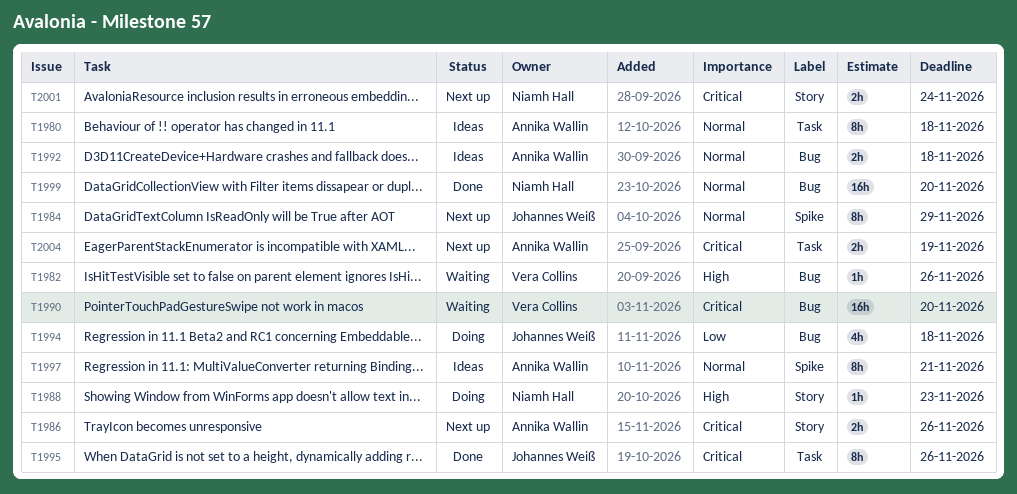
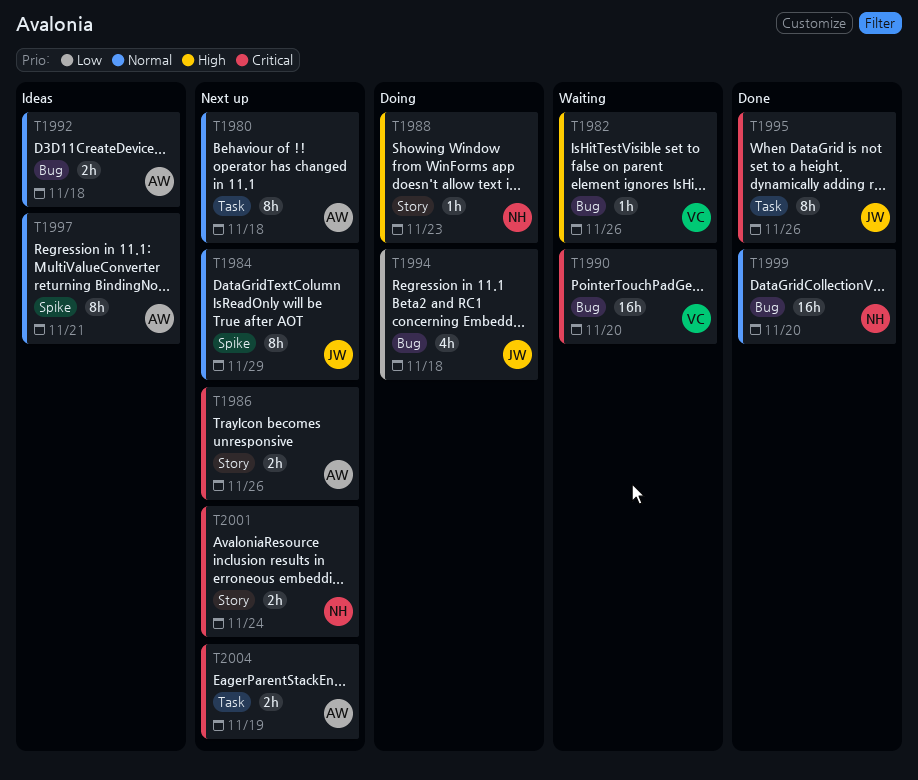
T1980, status: Ideas -> Next up

